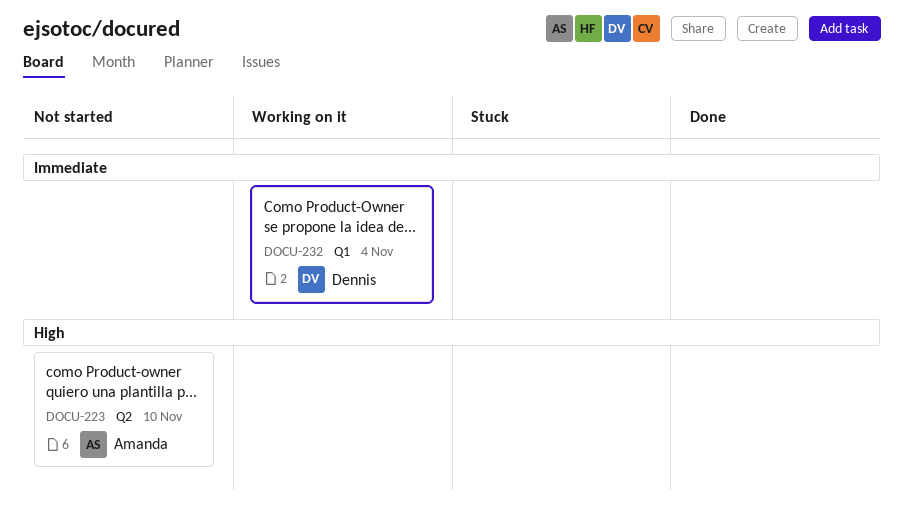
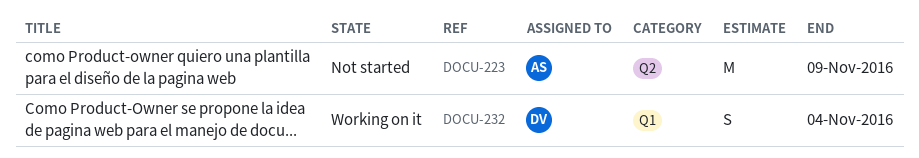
DOCU-223, due: Nov 10 -> Nov 9

